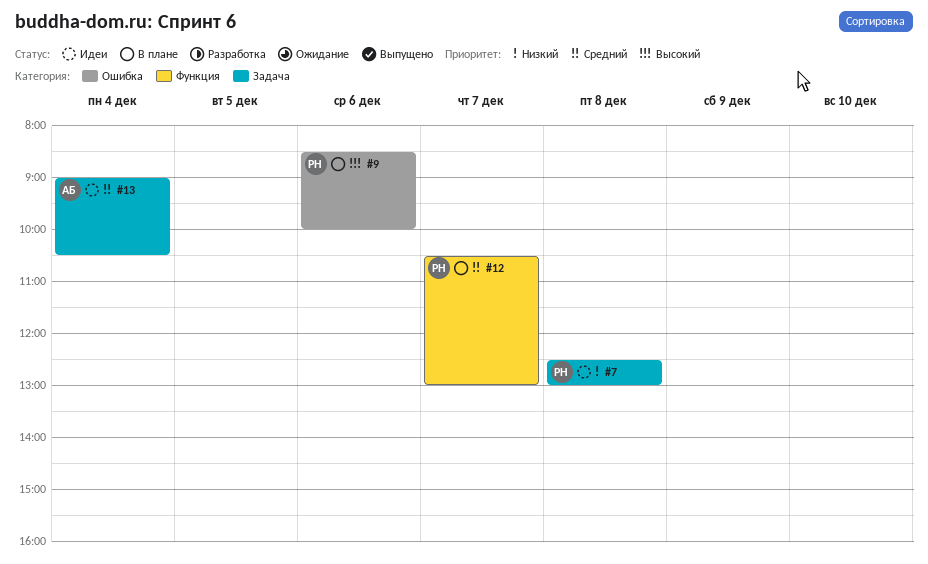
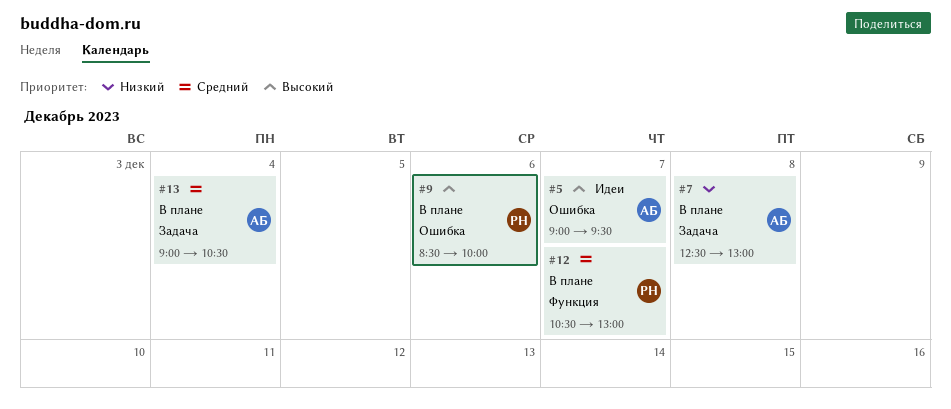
#5: none -> present
#7, status: Идеи -> В плане
#7, owner: РН -> АБ
#13, status: Идеи -> В плане

